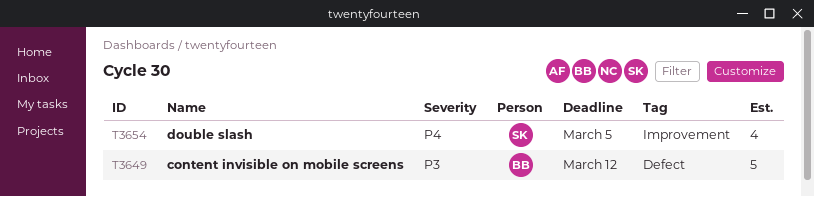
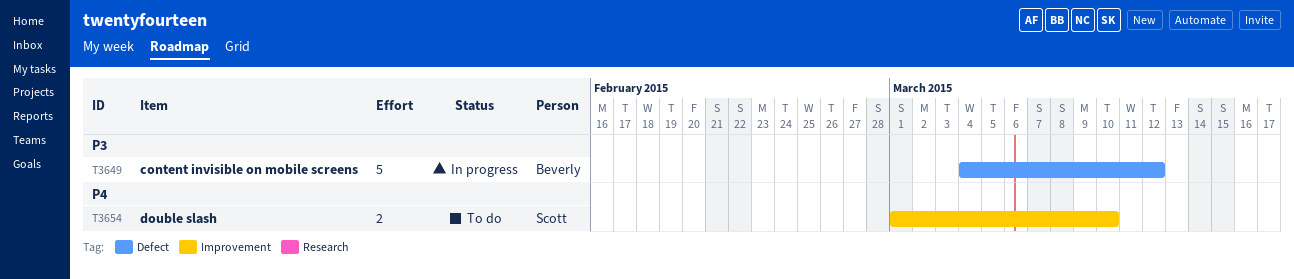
T3654, estimate: 4 -> 2
T3654, due: Mar 5 -> Mar 10

